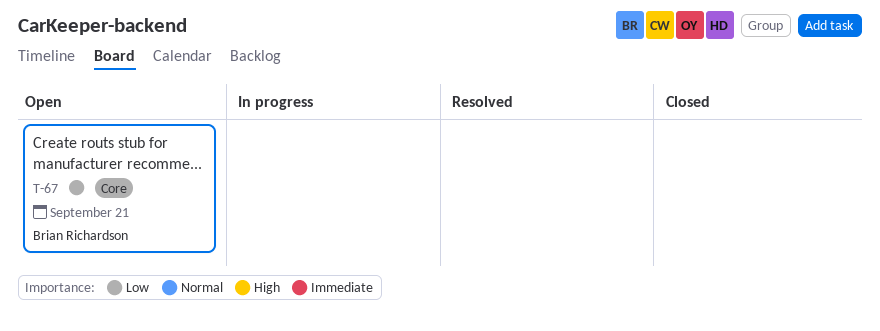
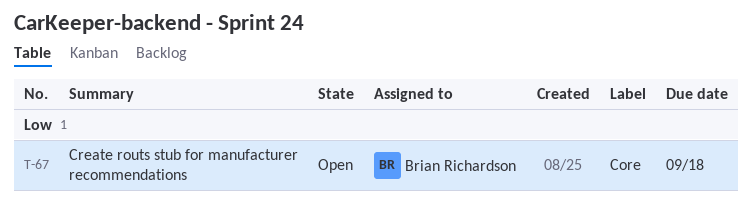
T-67, due: Sep 21 -> Sep 18

